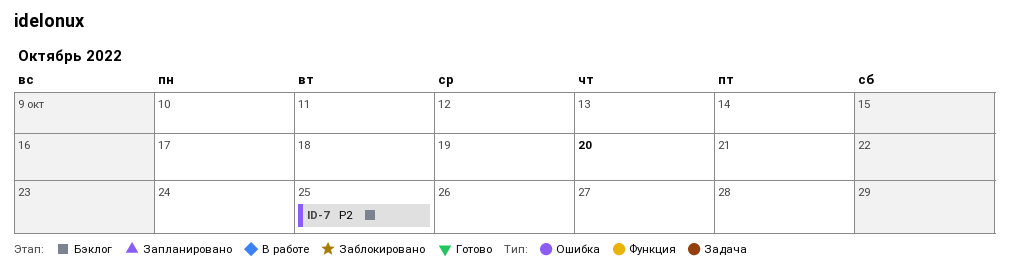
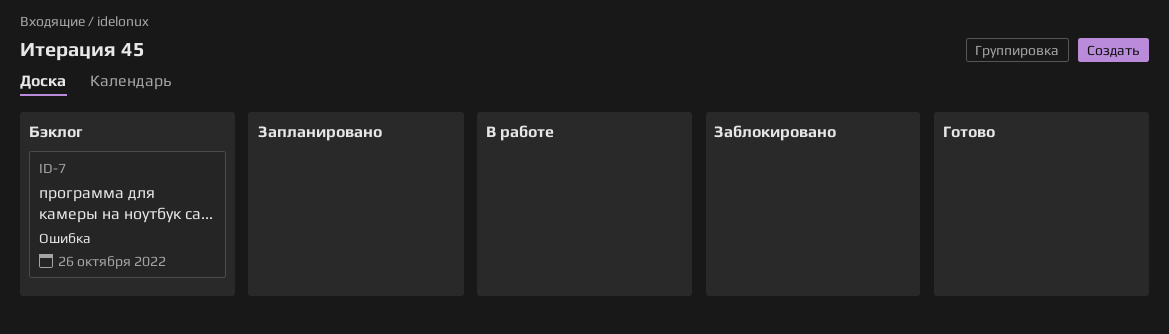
ID-7, due: Oct 25 -> Oct 26

